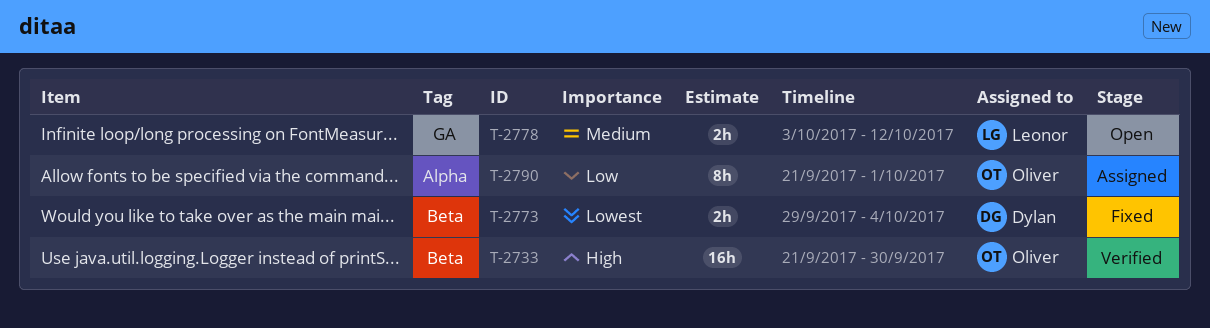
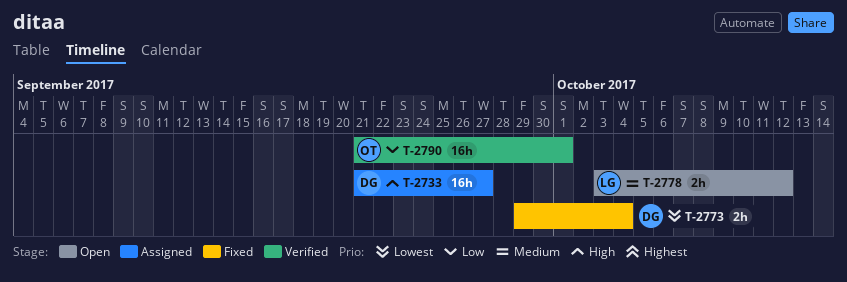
T-2733, status: Verified -> Assigned
T-2733, owner: Oliver -> Dylan
T-2733, due: Sep 30 -> Sep 27
T-2790, status: Assigned -> Verified
T-2790, estimate: 8h -> 16h

